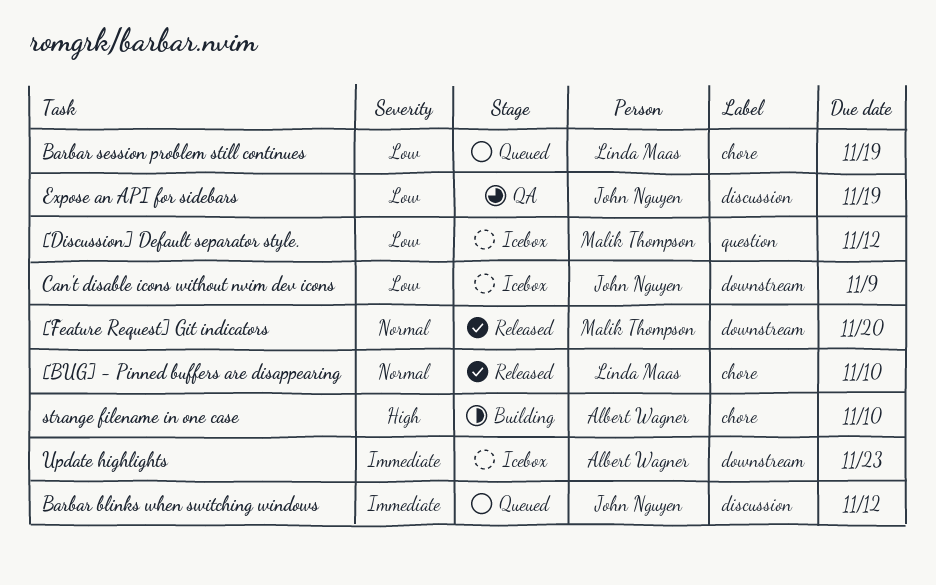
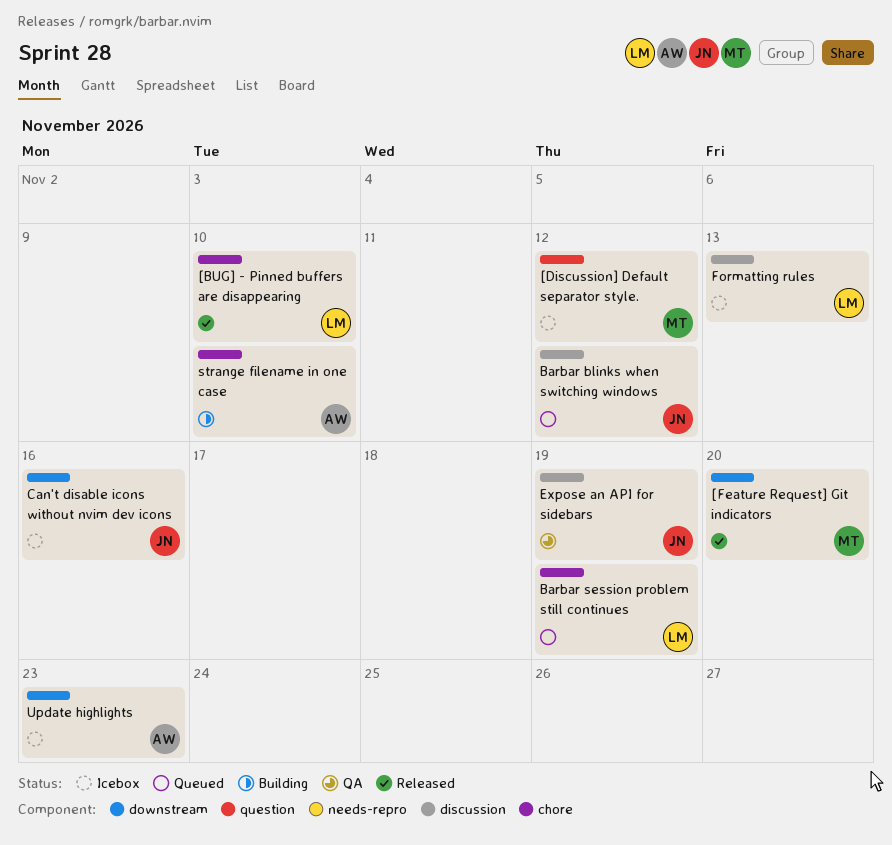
Can't disable icons without nvim dev icons, due: Nov 9 -> Nov 16
Formatting rules: none -> present

